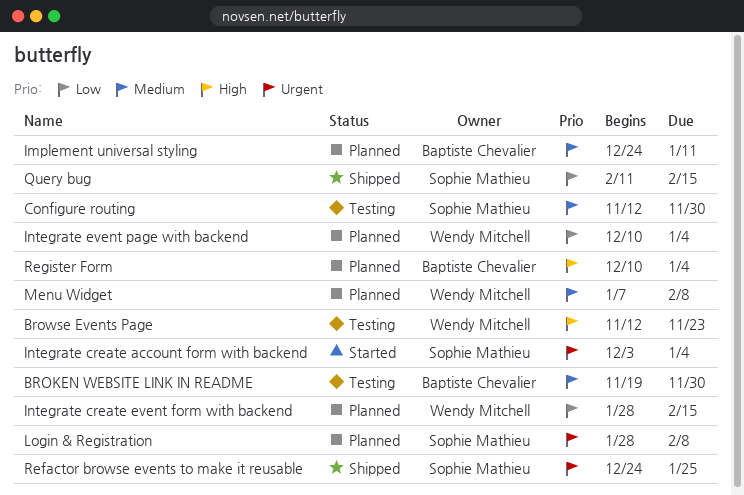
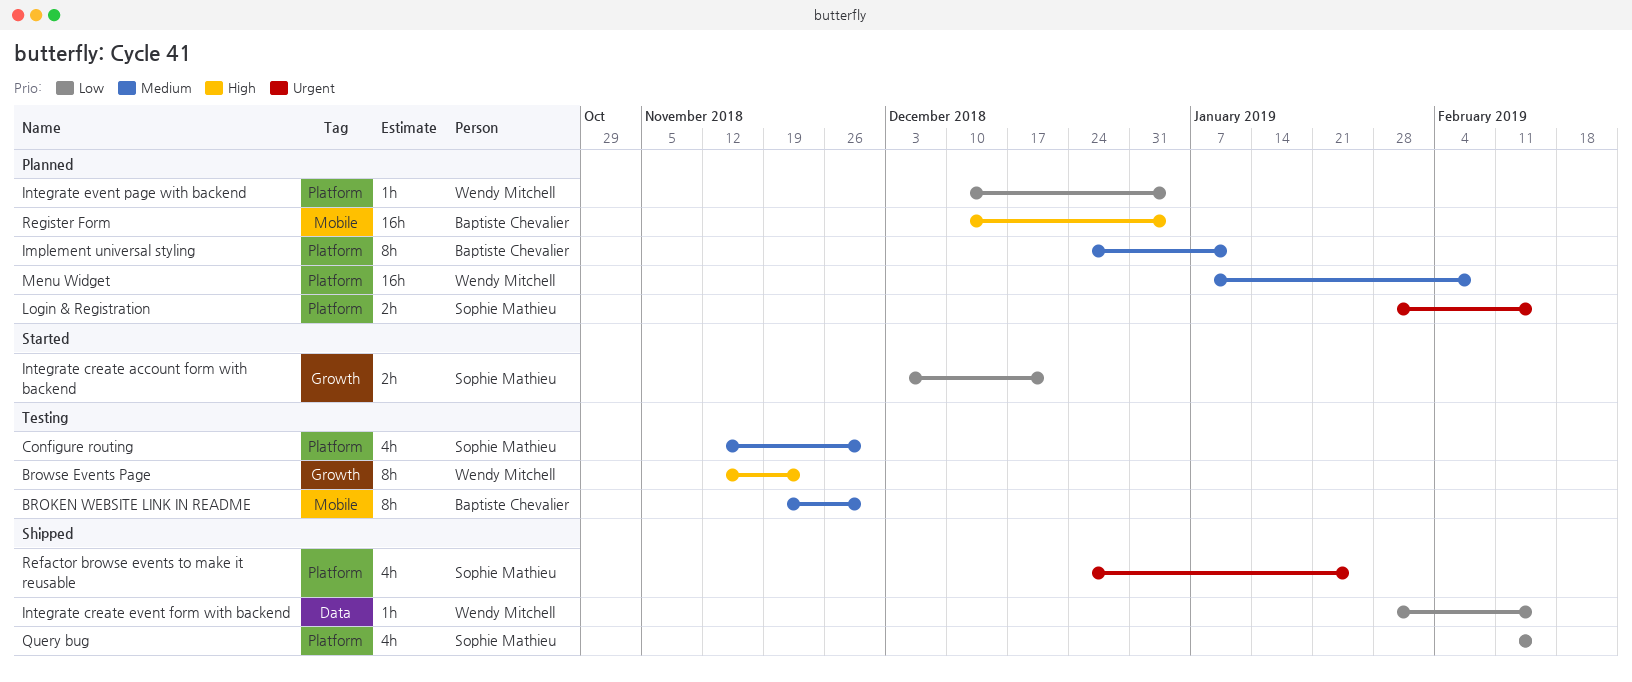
Integrate create account form with backend, priority: Urgent -> Low
Integrate create account form with backend, due: Jan 4 -> Dec 21
Integrate create event form with backend, status: Planned -> Shipped
Login & Registration, due: Feb 8 -> Feb 15

